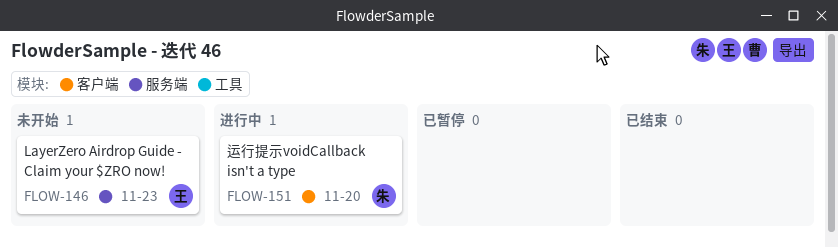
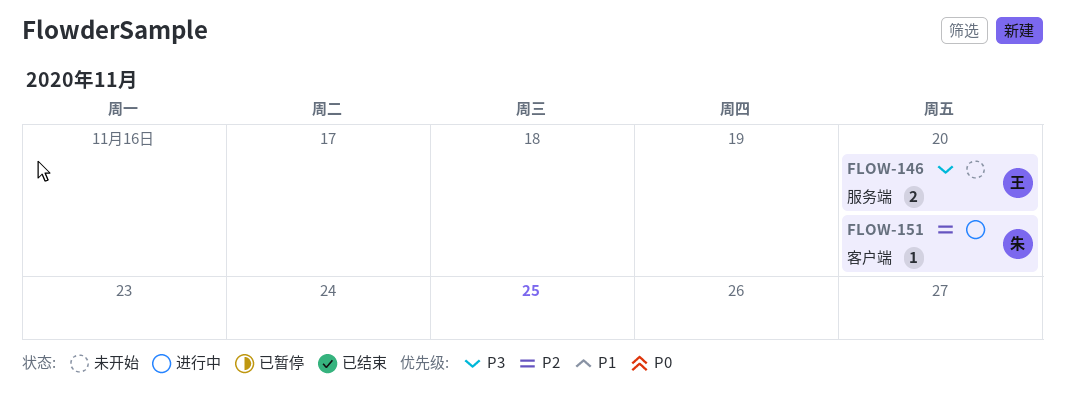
FLOW-146, due: Nov 23 -> Nov 20

